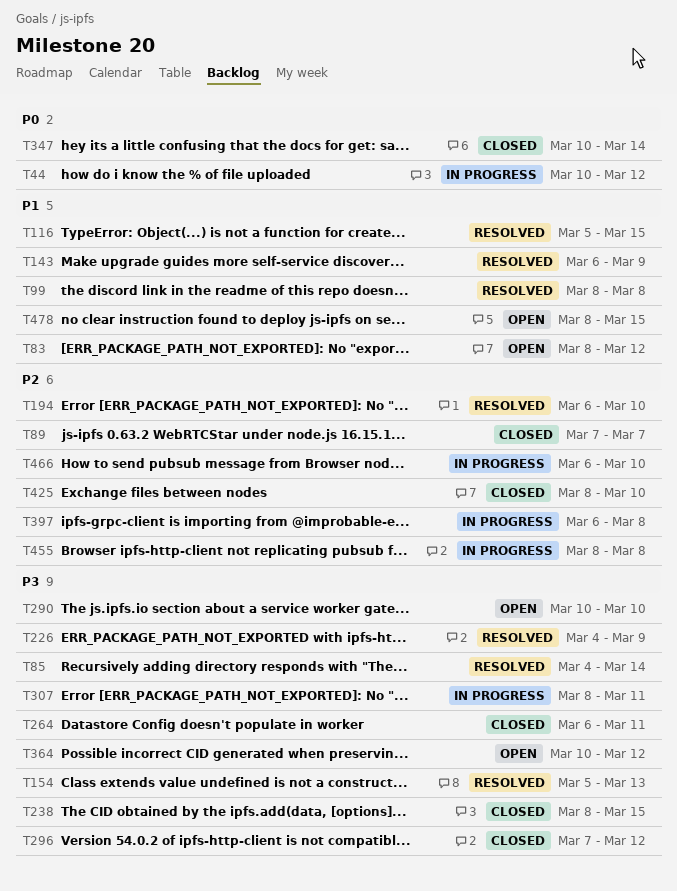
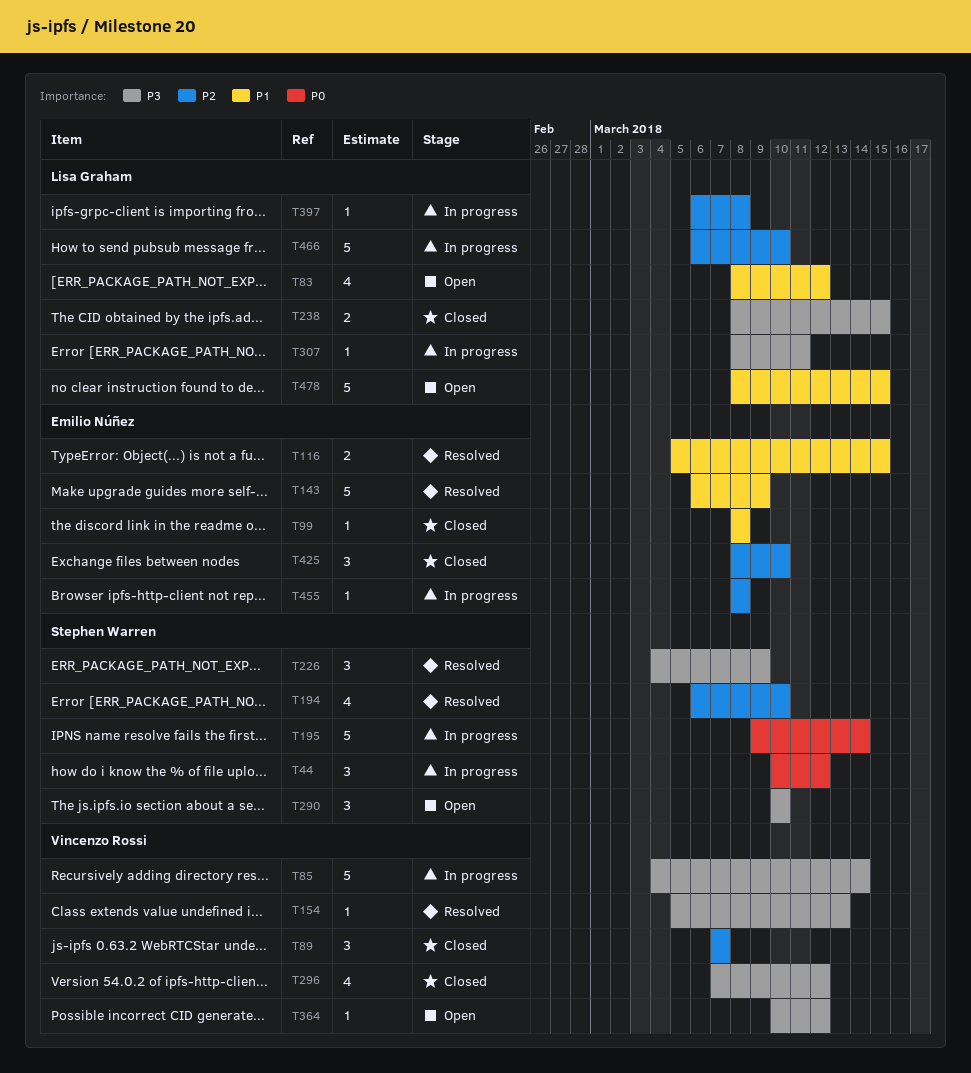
T85, status: Resolved -> In progress
T99, status: Resolved -> Closed
T195: none -> present
T264: present -> none
T347: present -> none

